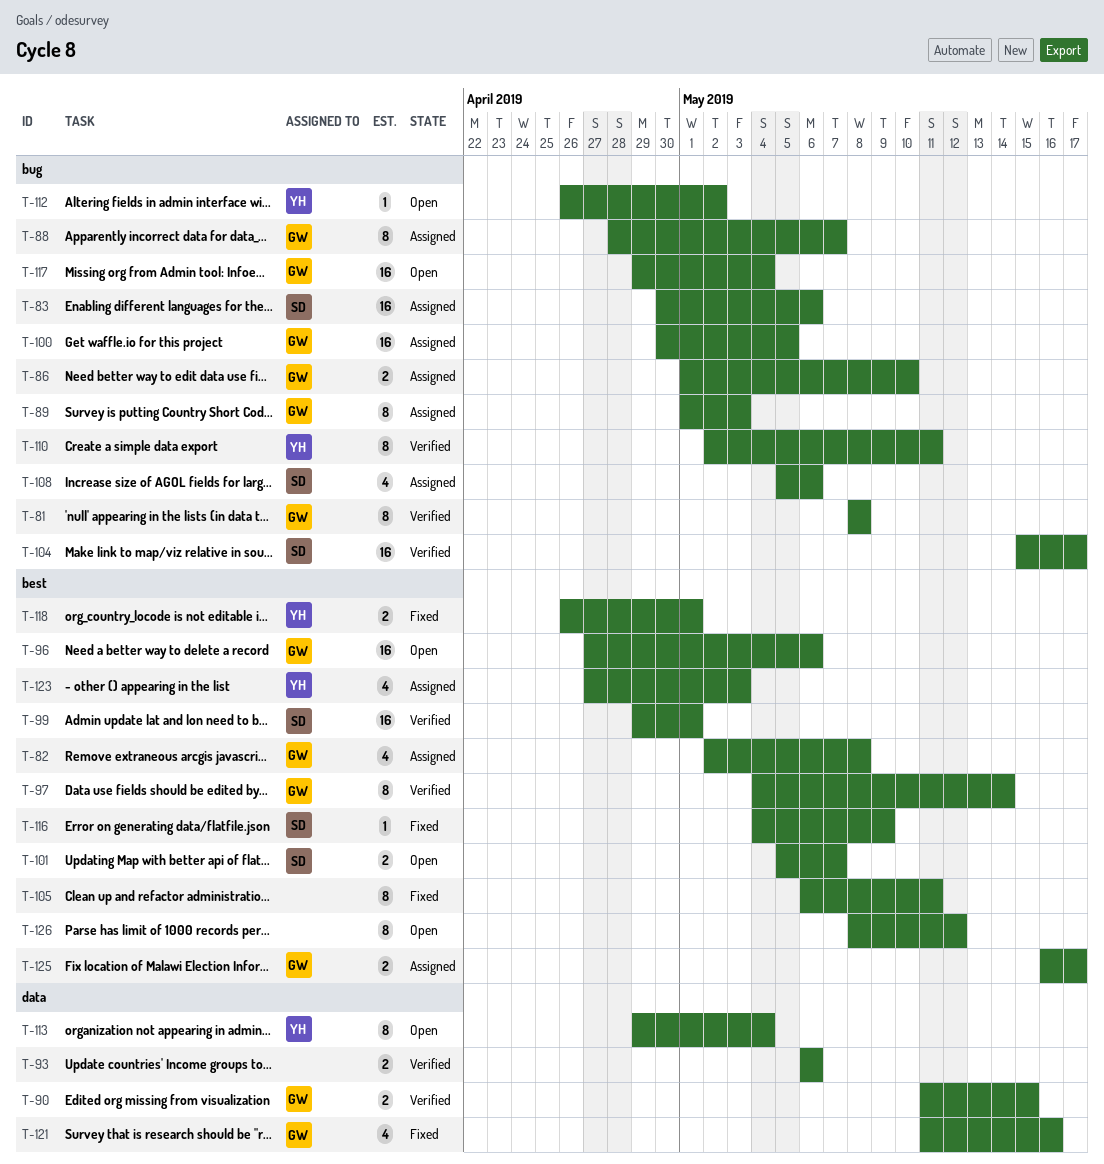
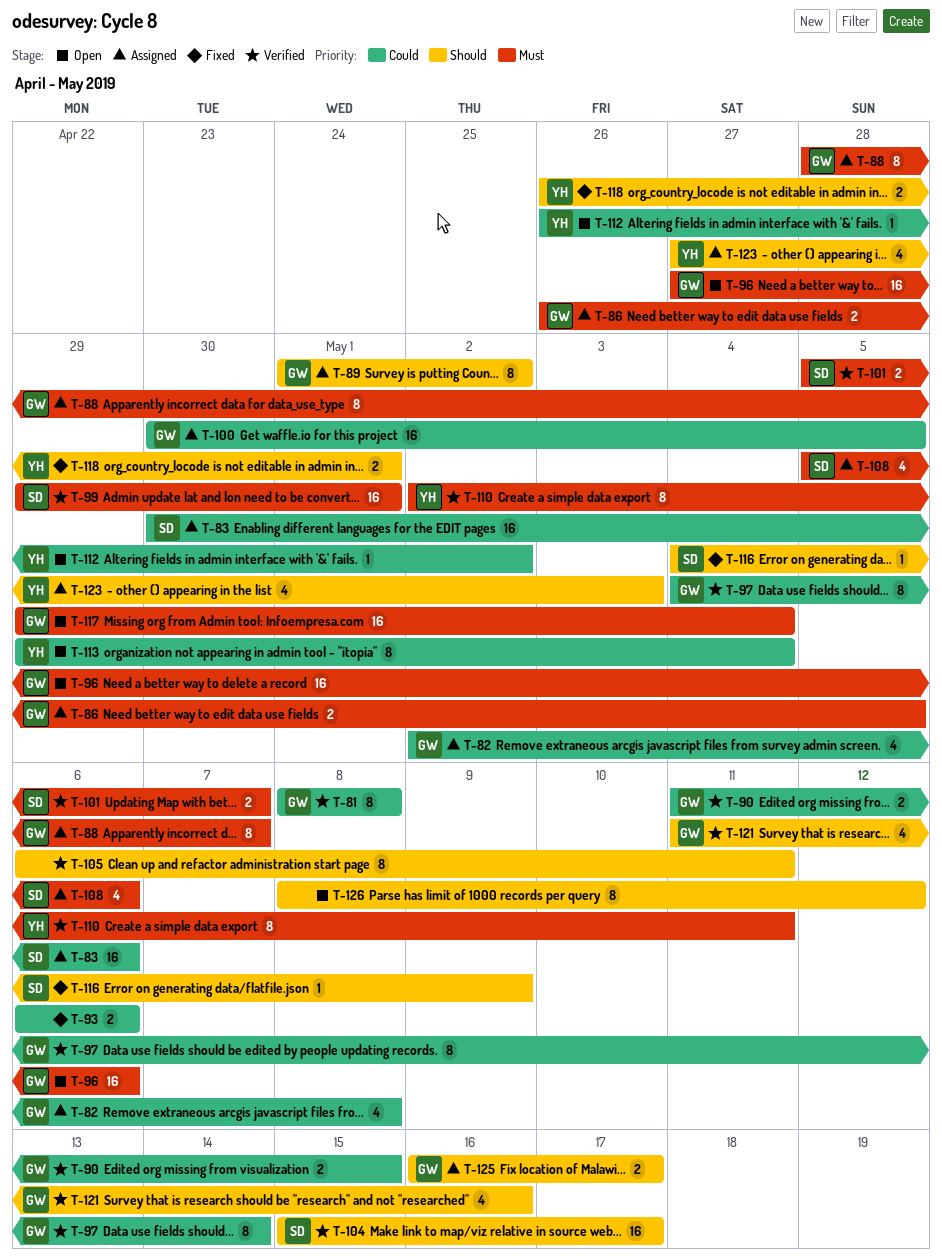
T-86, start: May 1 -> Apr 26
T-86, due: May 10 -> May 5
T-89, due: May 3 -> May 2
T-93, status: Verified -> Fixed
T-101, status: Open -> Verified
T-105, status: Fixed -> Verified
T-121, status: Fixed -> Verified

